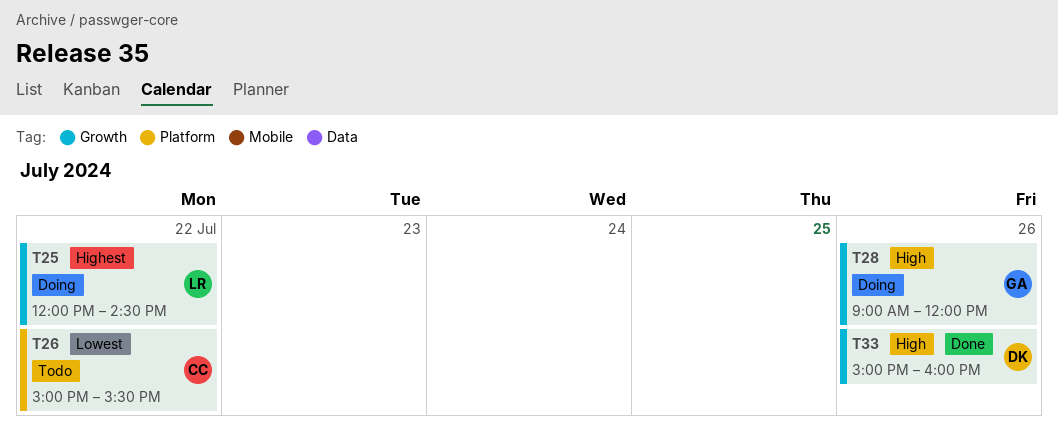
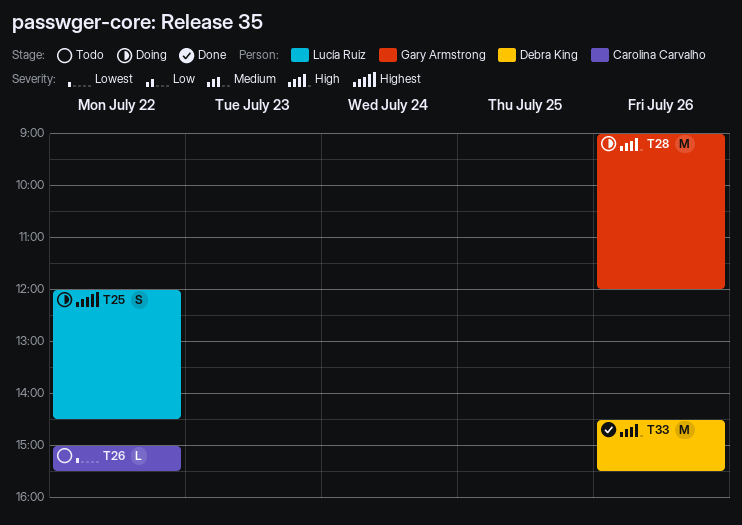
T33, begins: 15:00 -> 14:30
T33, ends: 16:00 -> 15:30

